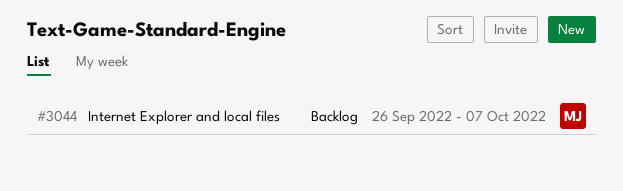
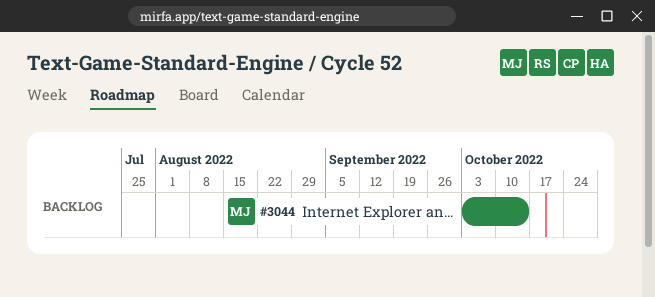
#3044, start: Sep 26 -> Oct 3
#3044, due: Oct 7 -> Oct 14

